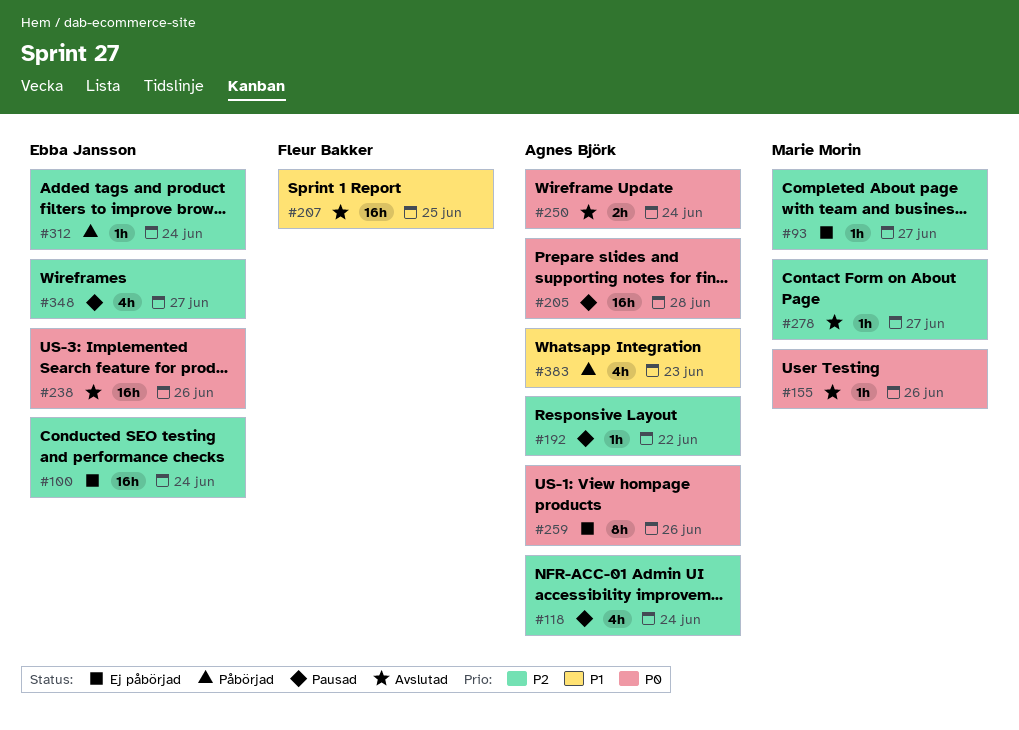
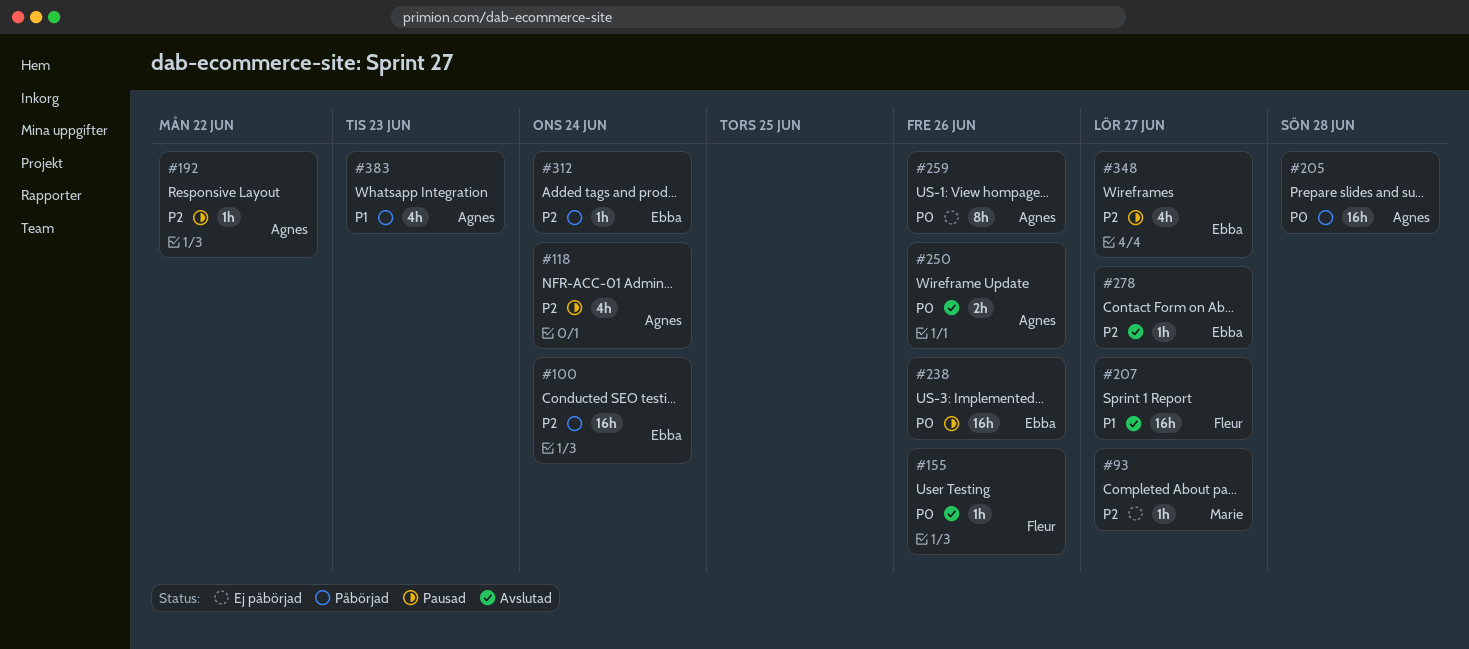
#100, status: Ej påbörjad -> Påbörjad
#155, owner: Marie Morin -> Fleur Bakker
#205, status: Pausad -> Påbörjad
#207, due: Jun 25 -> Jun 27
#238, status: Avslutad -> Pausad
#250, due: Jun 24 -> Jun 26
#278, owner: Marie Morin -> Ebba Jansson

